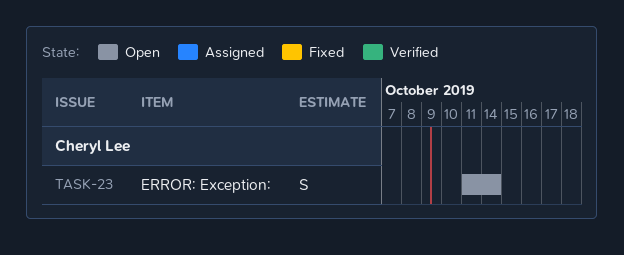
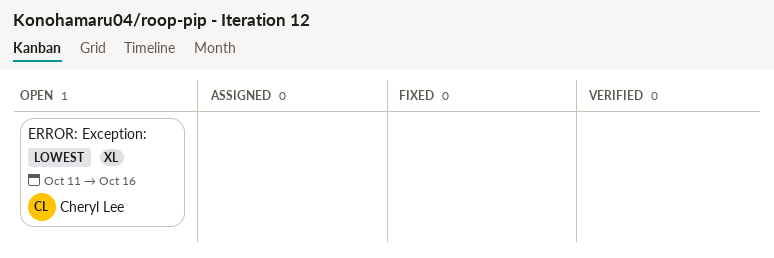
ERROR: Exception:, estimate: S -> XL
ERROR: Exception:, due: Oct 14 -> Oct 16

